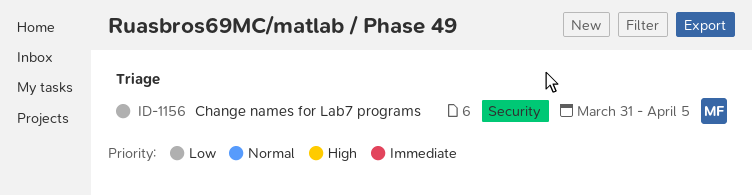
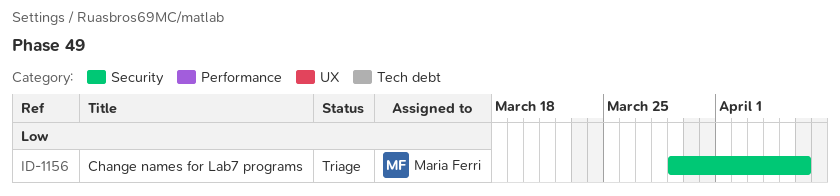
ID-1156, start: Mar 31 -> Mar 29
ID-1156, due: Apr 5 -> Apr 6

